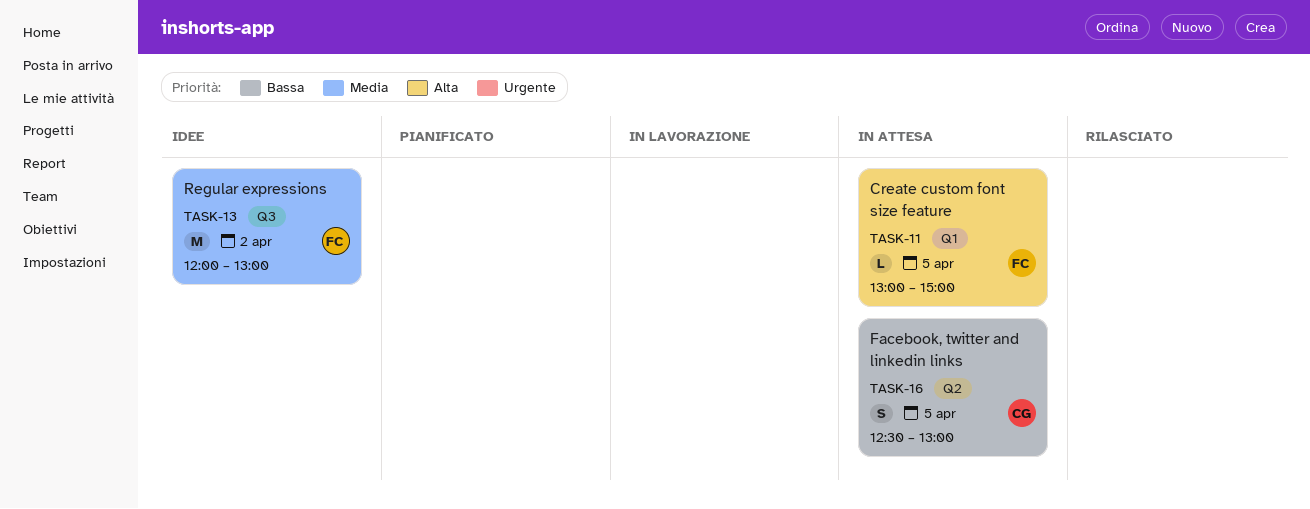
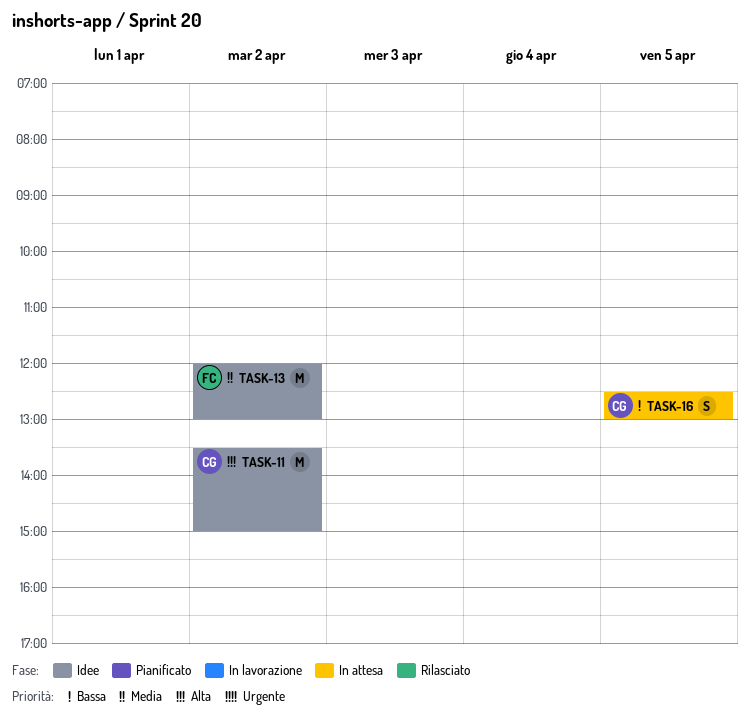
TASK-11, status: In attesa -> Idee
TASK-11, owner: FC -> CG
TASK-11, estimate: L -> M
TASK-11, day: Apr 5 -> Apr 2
TASK-11, begins: 13:00 -> 13:30

